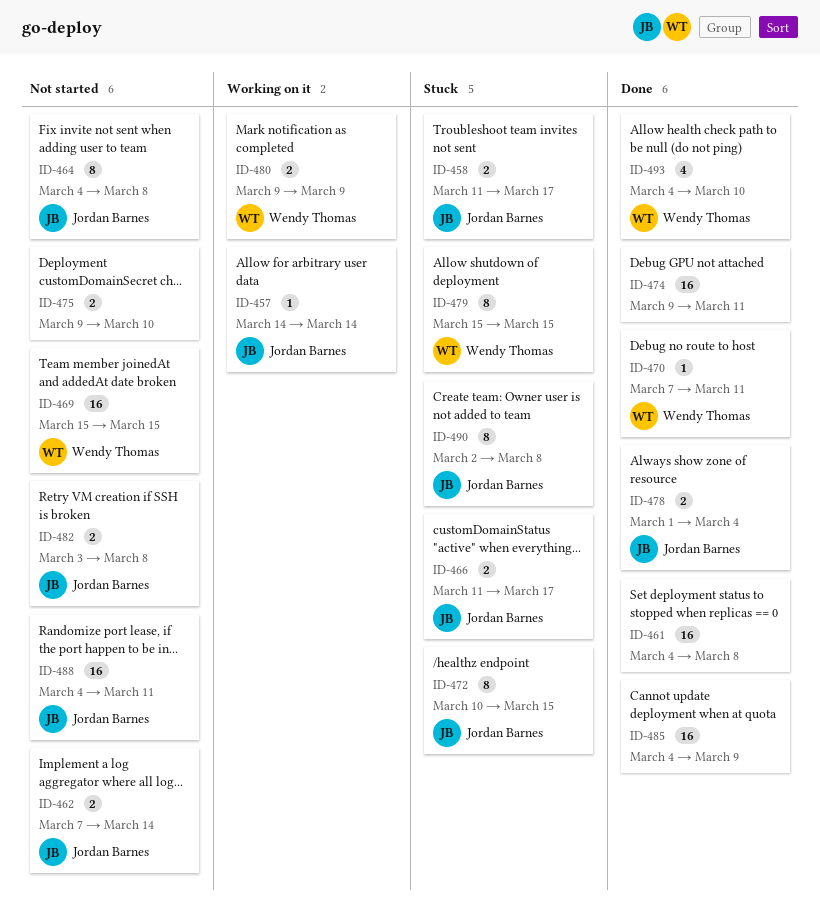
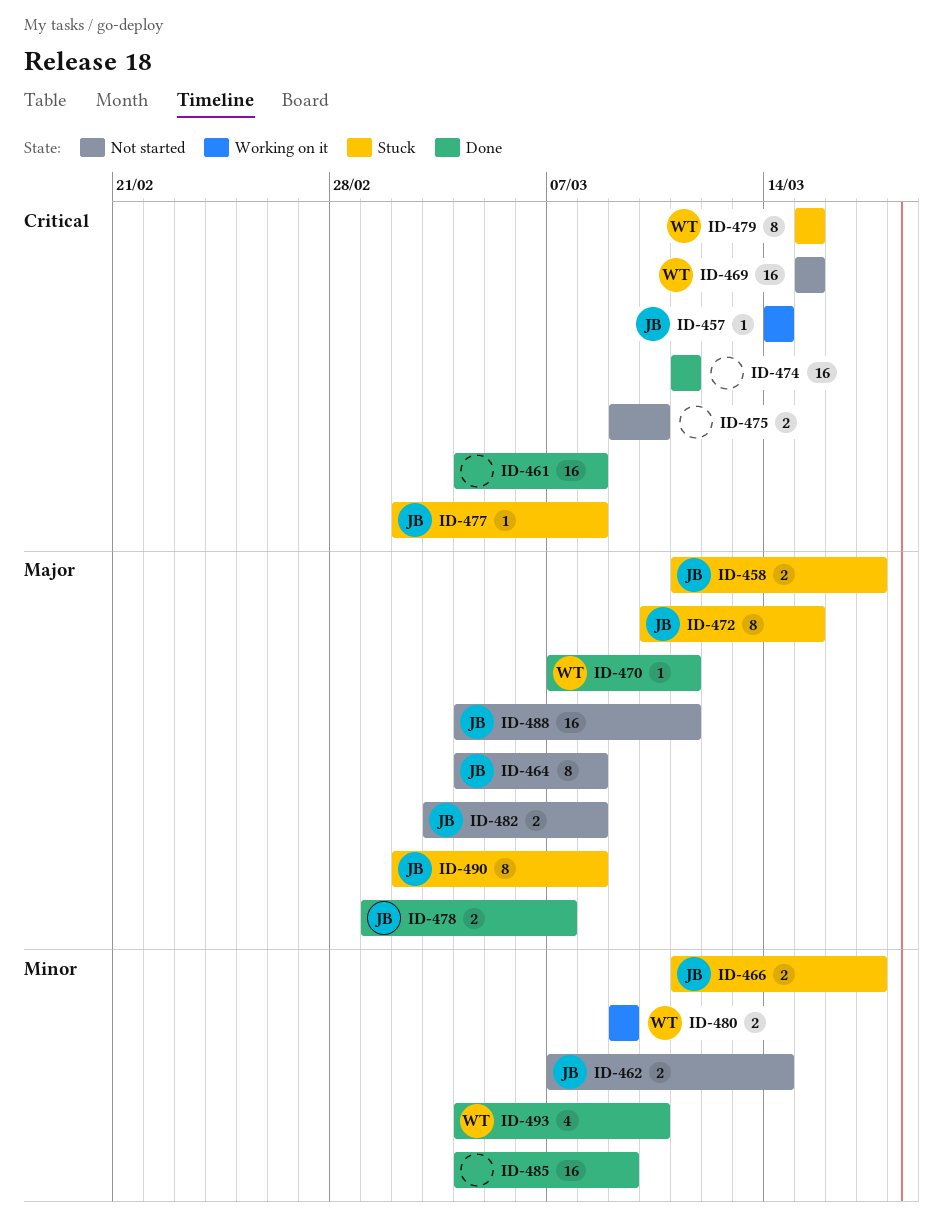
ID-474, start: Mar 9 -> Mar 11
ID-477: none -> present
ID-478, due: Mar 4 -> Mar 7

